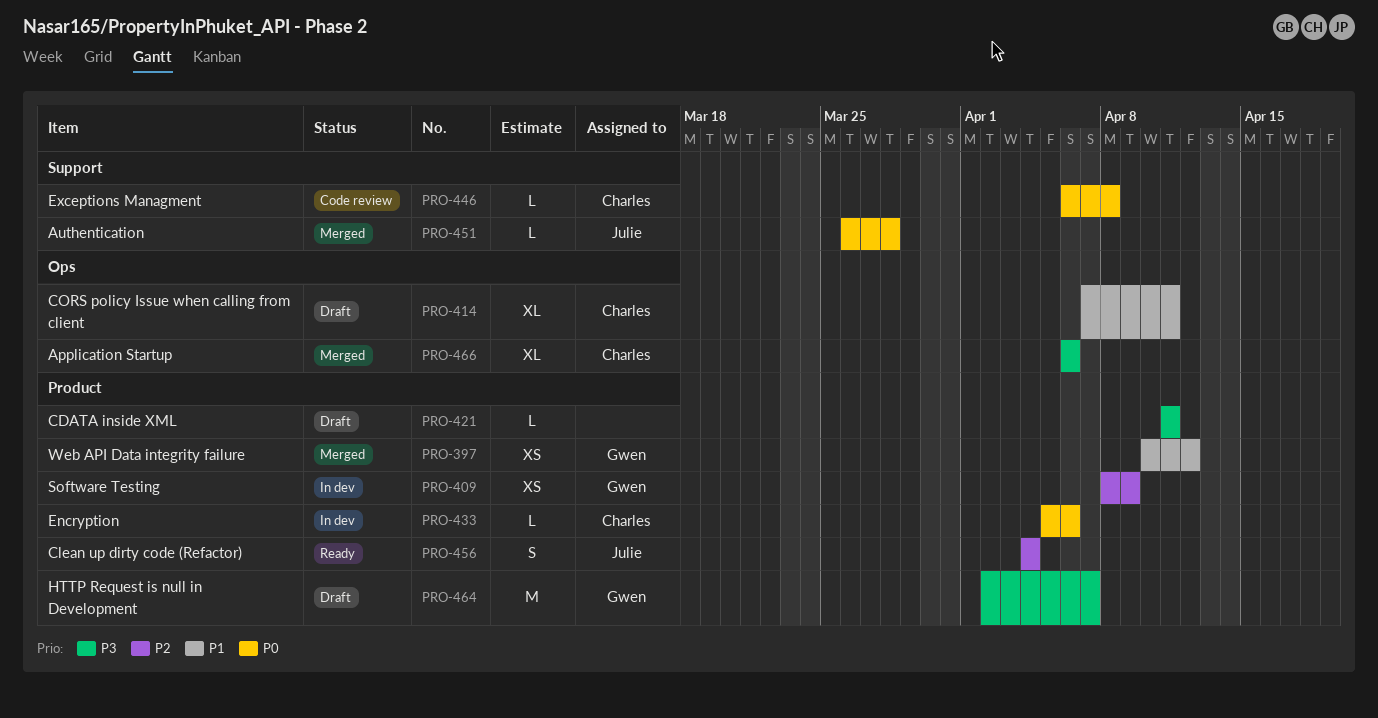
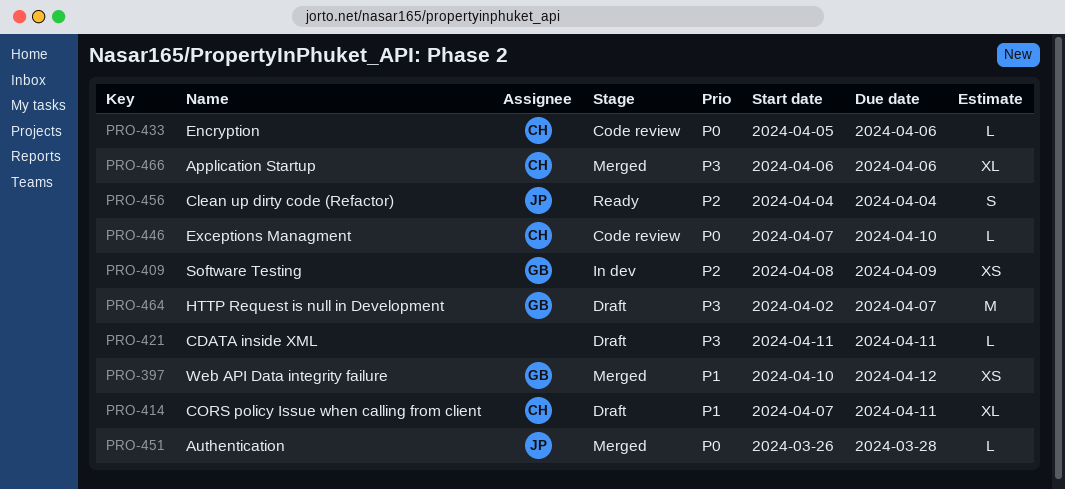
PRO-433, status: In dev -> Code review
PRO-446, start: Apr 6 -> Apr 7
PRO-446, due: Apr 8 -> Apr 10

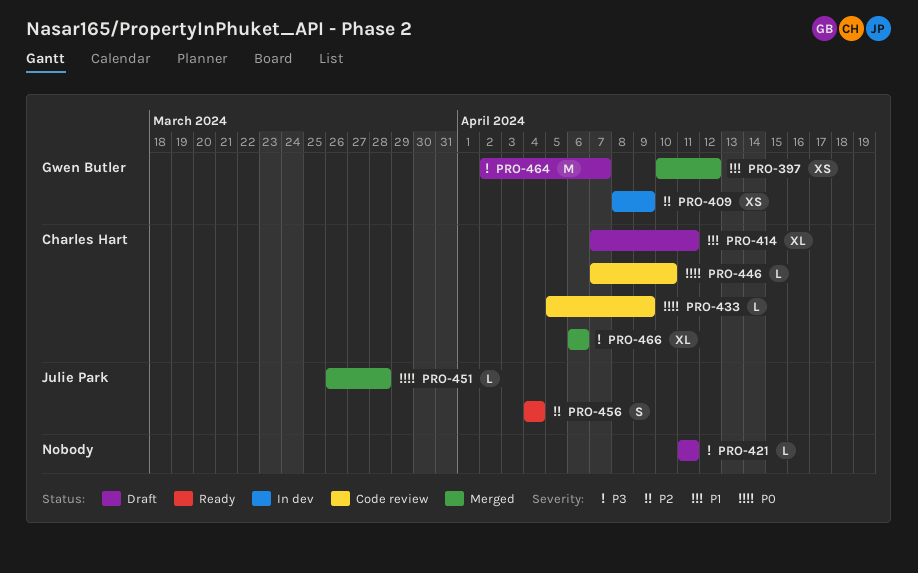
PRO-433, due: Apr 6 -> Apr 9

